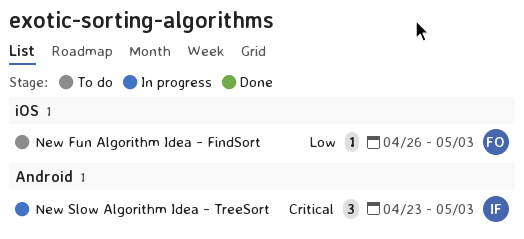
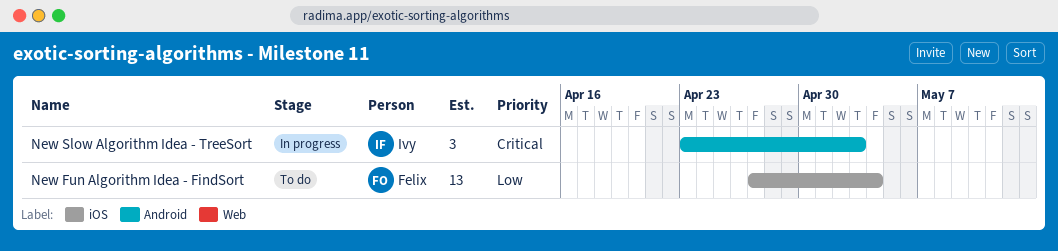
New Fun Algorithm Idea - FindSort, estimate: 1 -> 13
New Fun Algorithm Idea - FindSort, start: Apr 26 -> Apr 27
New Fun Algorithm Idea - FindSort, due: May 3 -> May 4

